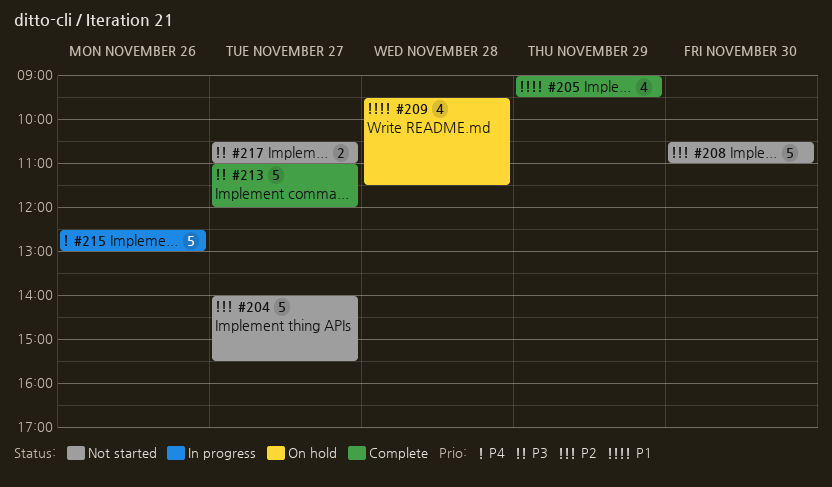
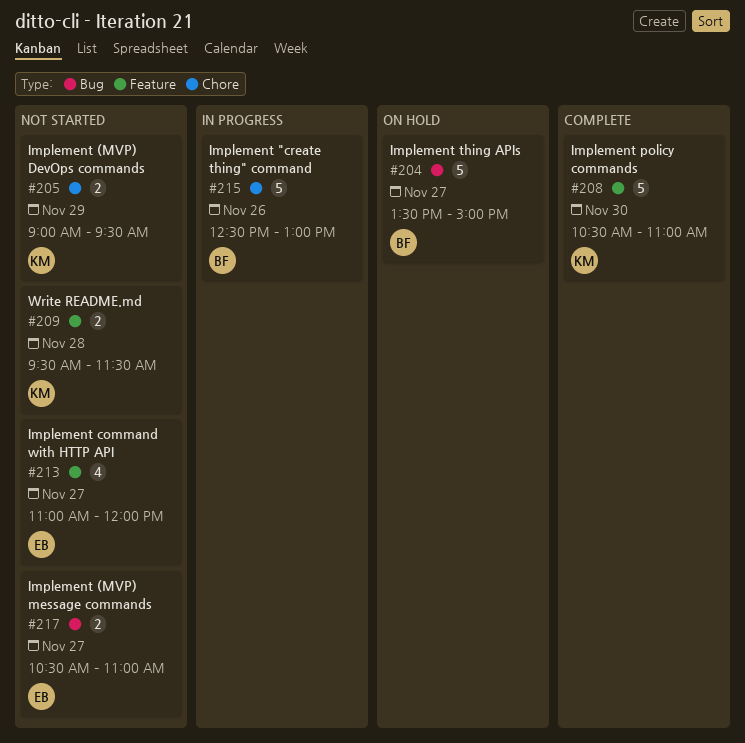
#204, status: Not started -> On hold
#204, begins: 14:00 -> 13:30
#204, ends: 15:30 -> 15:00
#205, status: Complete -> Not started
#205, estimate: 4 -> 2
#208, status: Not started -> Complete
#209, status: On hold -> Not started
#209, estimate: 4 -> 2
#213, status: Complete -> Not started
#213, estimate: 5 -> 4

